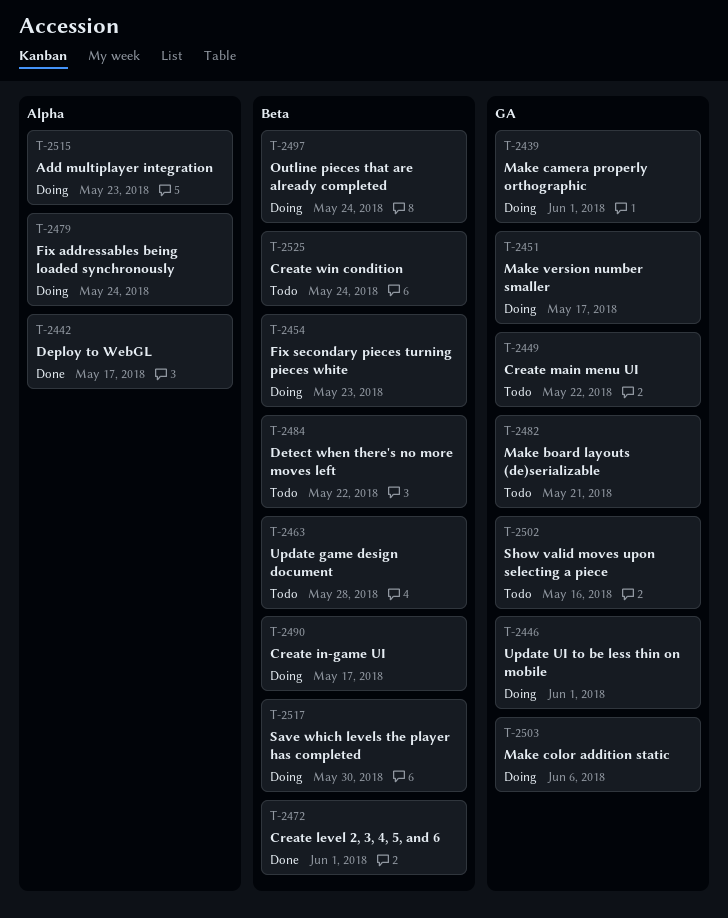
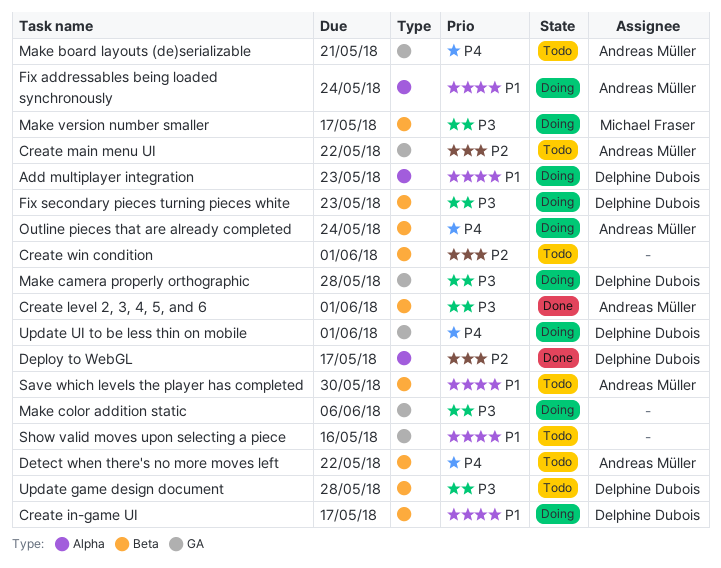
Create win condition, due: May 24 -> Jun 1
Make camera properly orthographic, due: Jun 1 -> May 28
Make version number smaller, label: GA -> Beta
Save which levels the player has completed, status: Doing -> Todo

